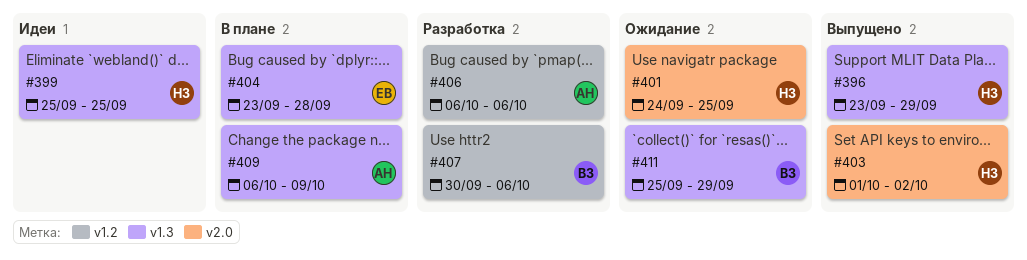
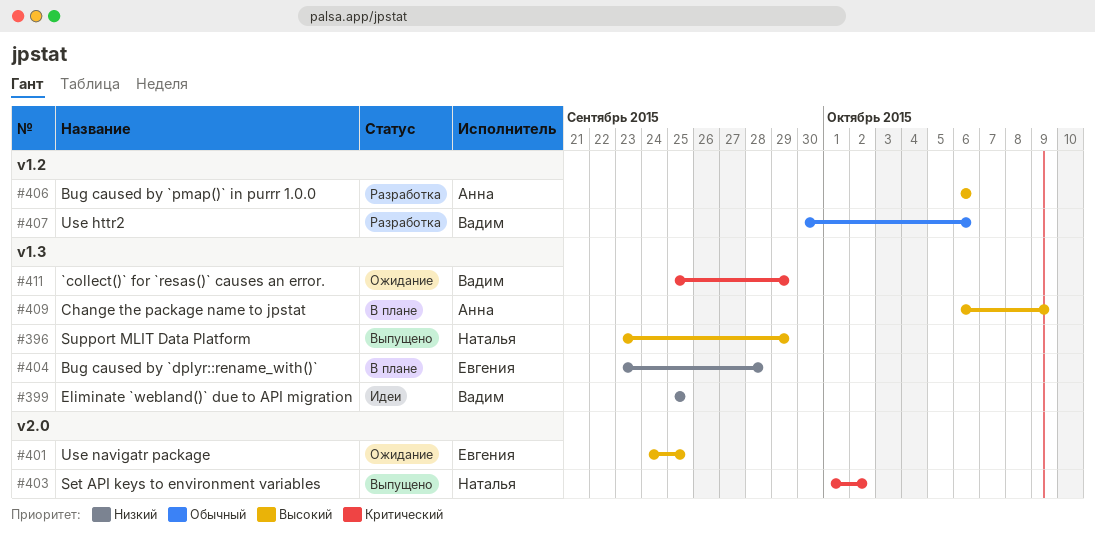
#399, owner: Наталья -> Вадим
#401, owner: Наталья -> Евгения

